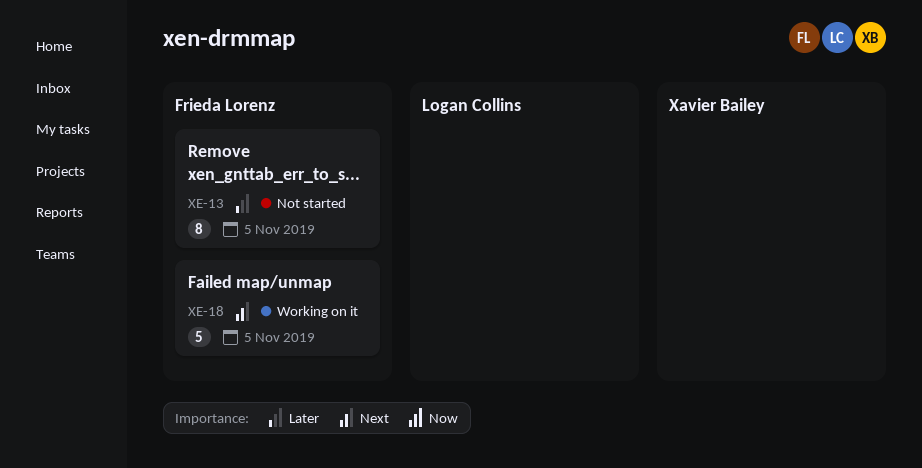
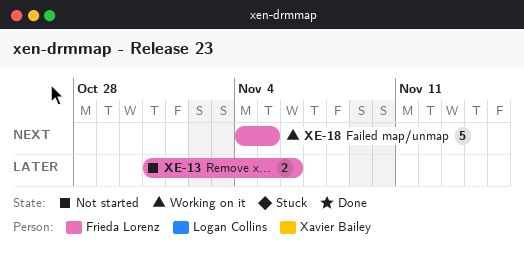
XE-13, estimate: 8 -> 2
XE-13, due: Nov 5 -> Nov 6

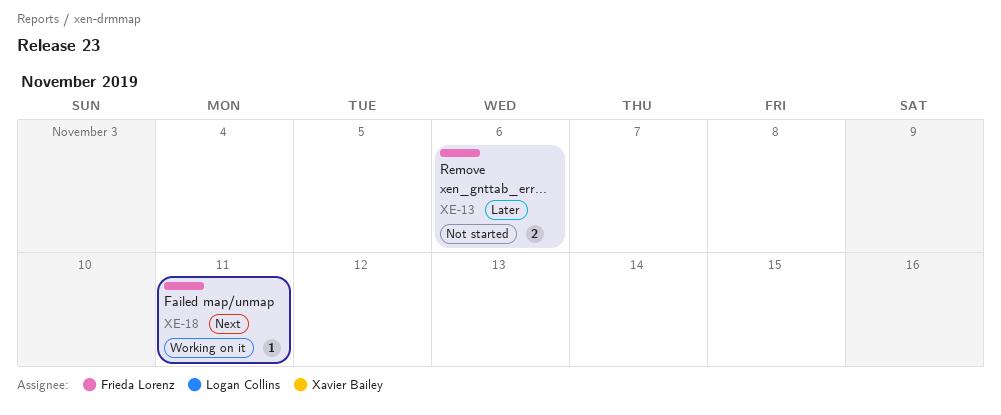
XE-18, estimate: 5 -> 1
XE-18, due: Nov 5 -> Nov 11

